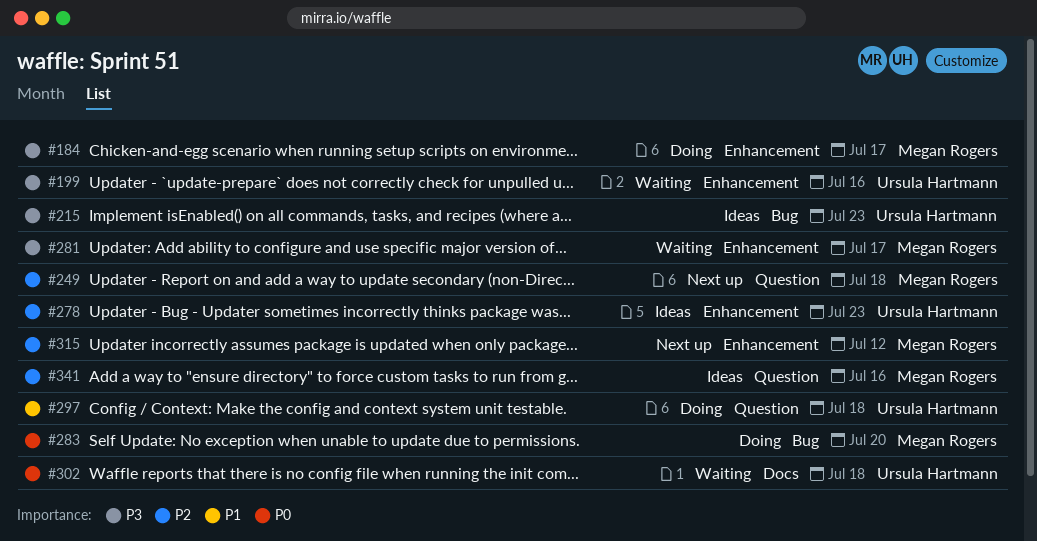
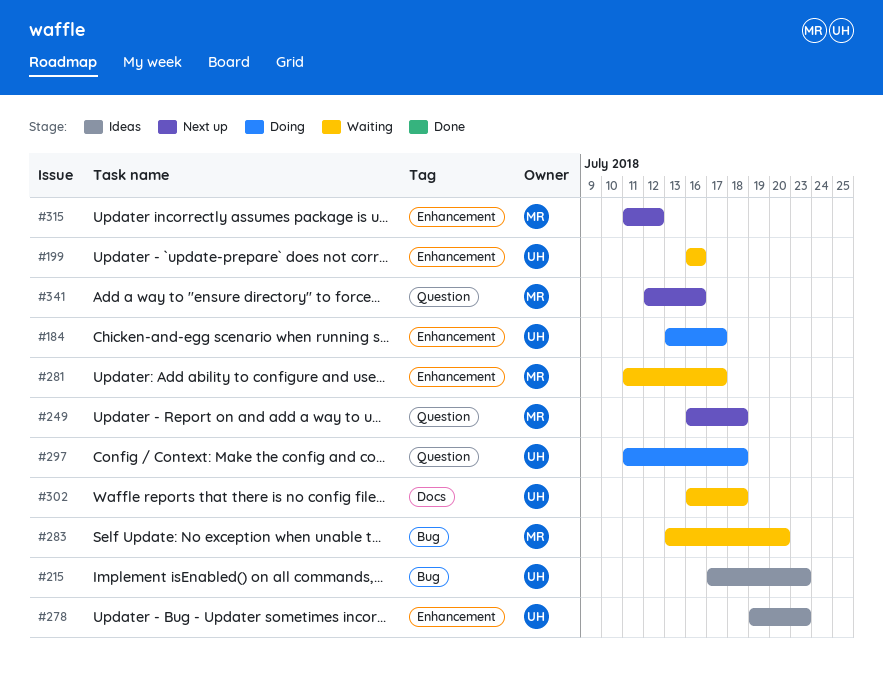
#184, owner: Megan Rogers -> Ursula Hartmann
#283, status: Doing -> Waiting
#341, status: Ideas -> Next up

